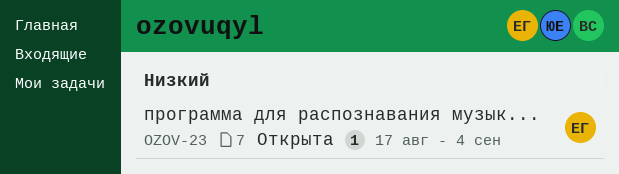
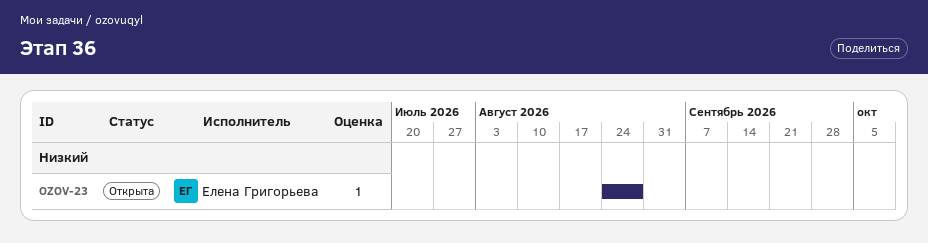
OZOV-23, start: Aug 17 -> Aug 24
OZOV-23, due: Sep 4 -> Aug 28

